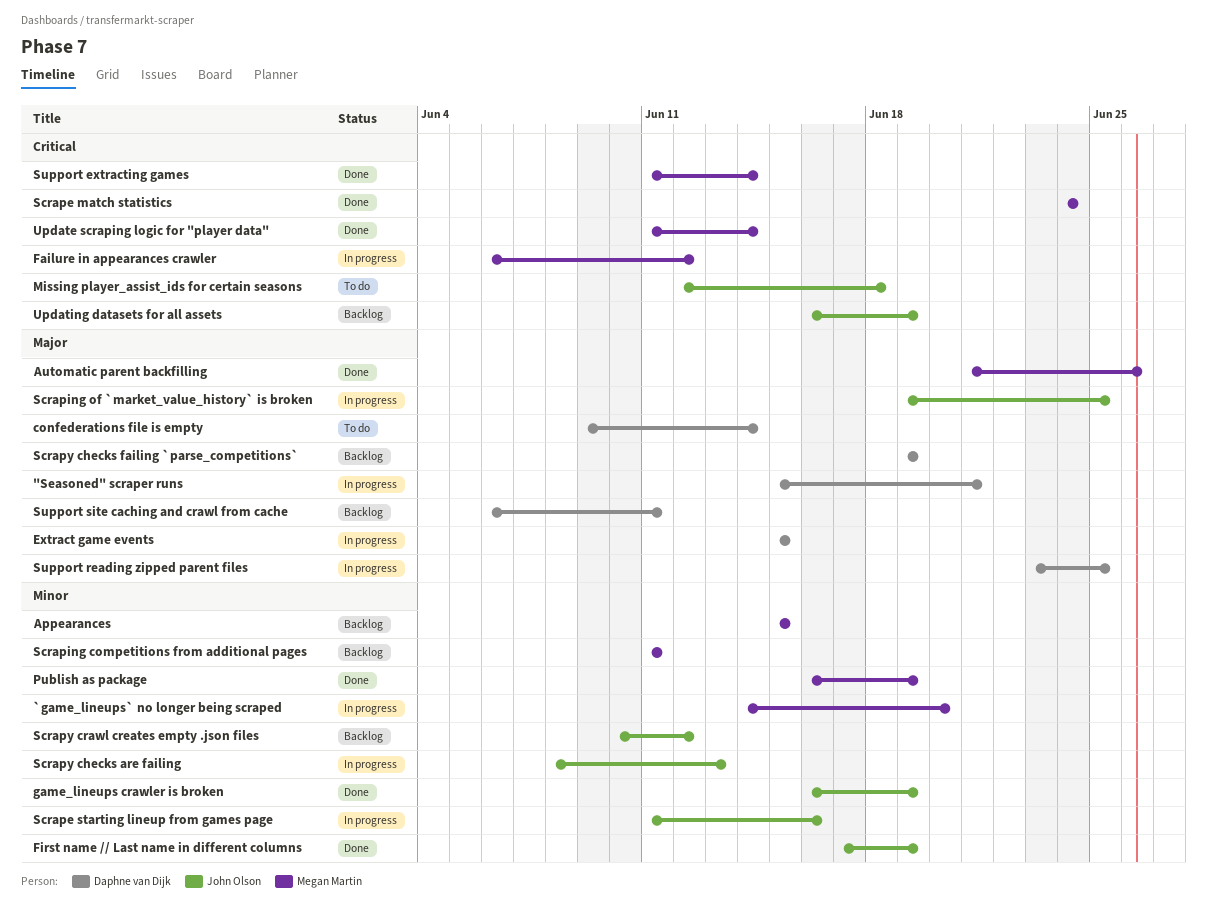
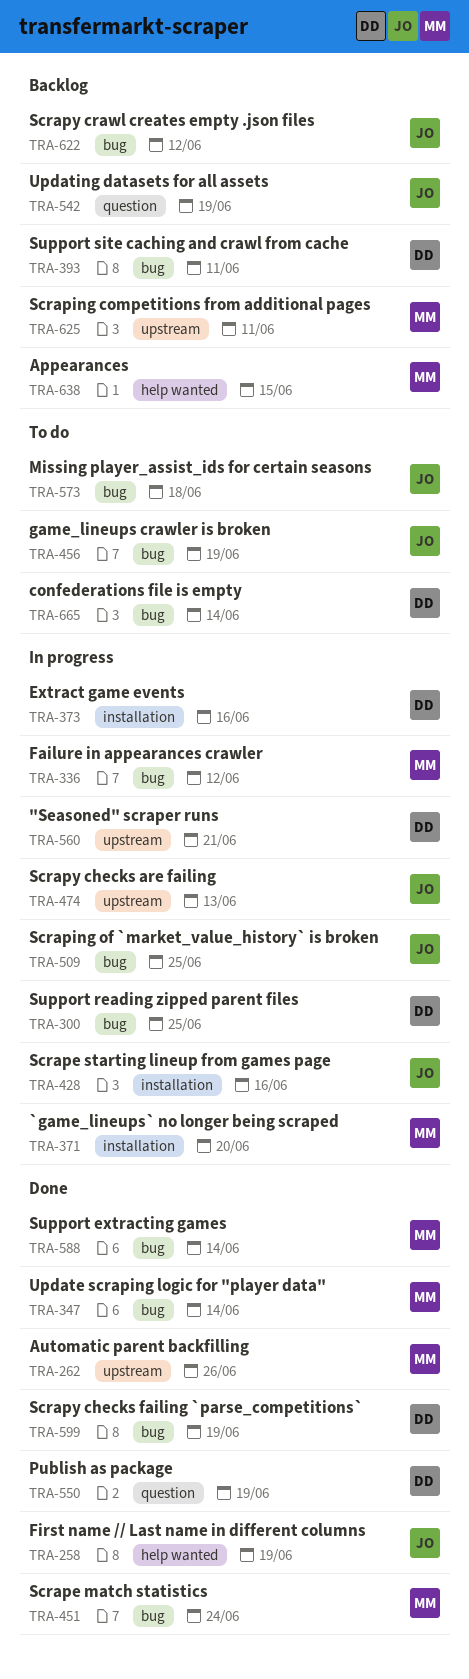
Extract game events, due: Jun 15 -> Jun 16
game_lineups crawler is broken, status: Done -> To do
Publish as package, owner: Megan Martin -> Daphne van Dijk
Scrapy checks failing `parse_competitions`, status: Backlog -> Done

